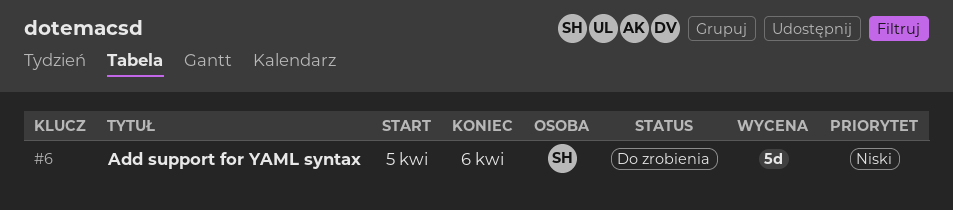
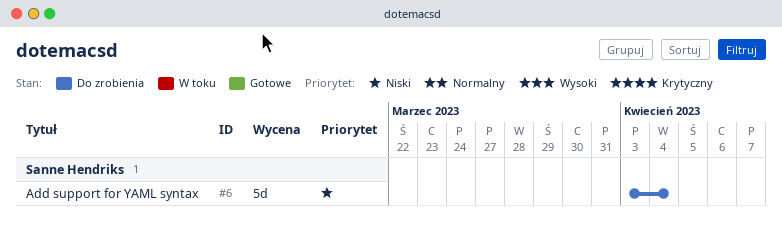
#6, start: Apr 5 -> Apr 3
#6, due: Apr 6 -> Apr 4

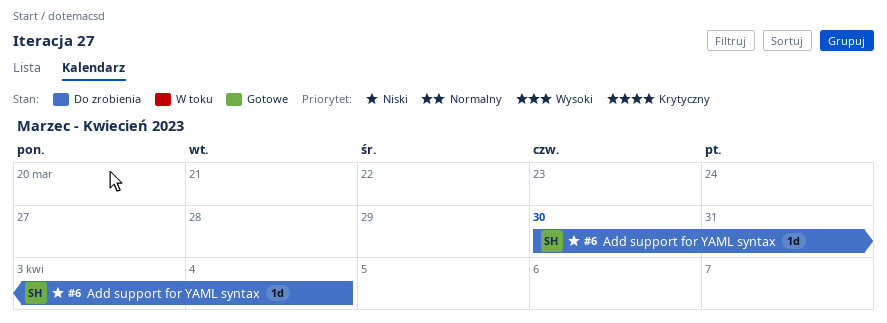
#6, estimate: 5d -> 1d
#6, start: Apr 3 -> Mar 30

